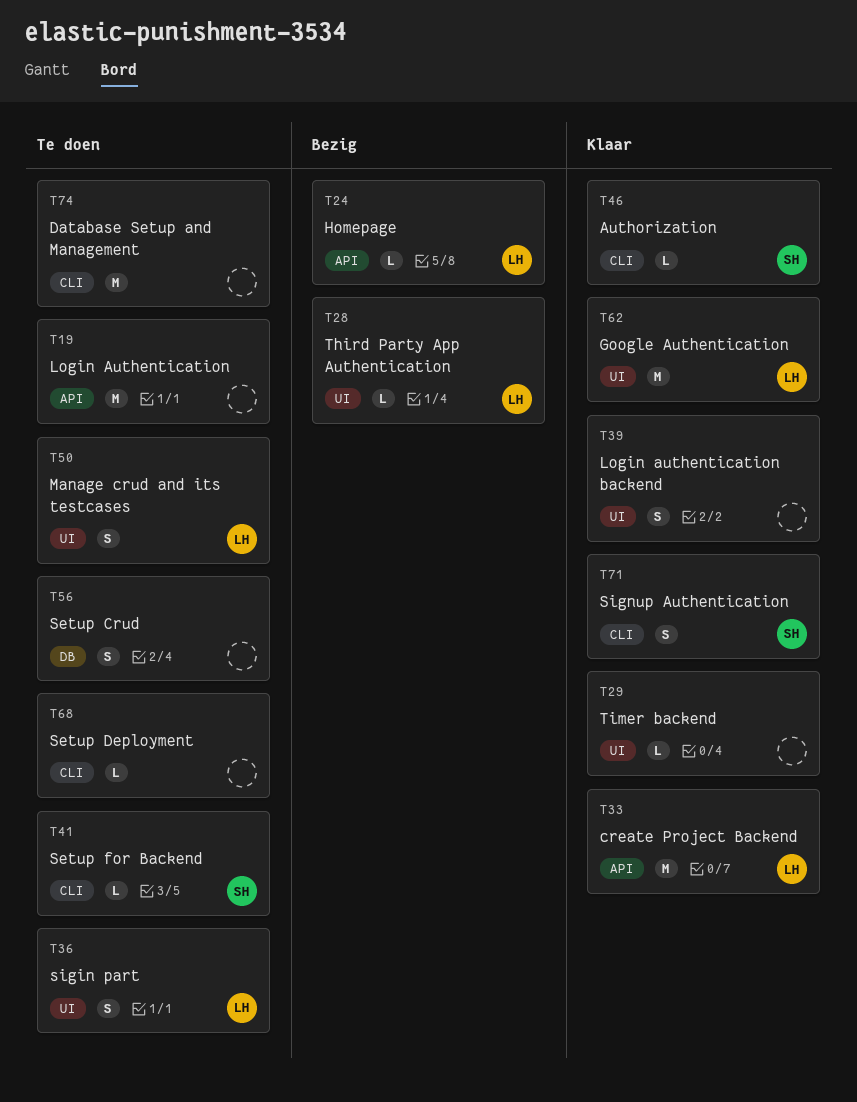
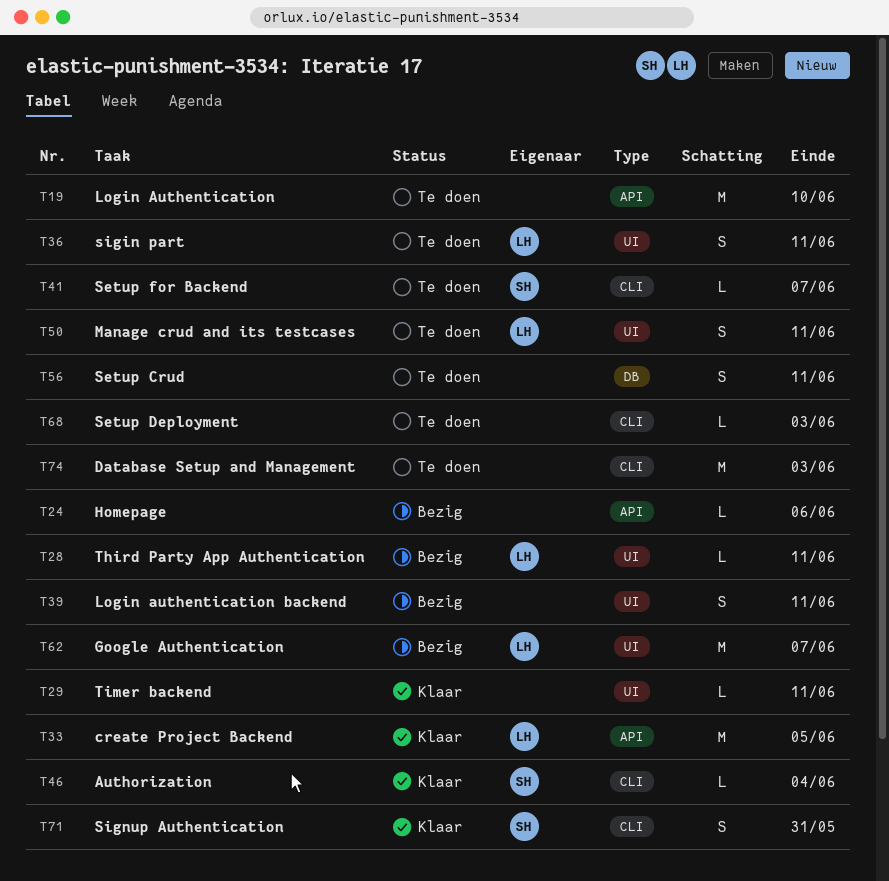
T24, owner: LH -> none
T39, status: Klaar -> Bezig
T62, status: Klaar -> Bezig

